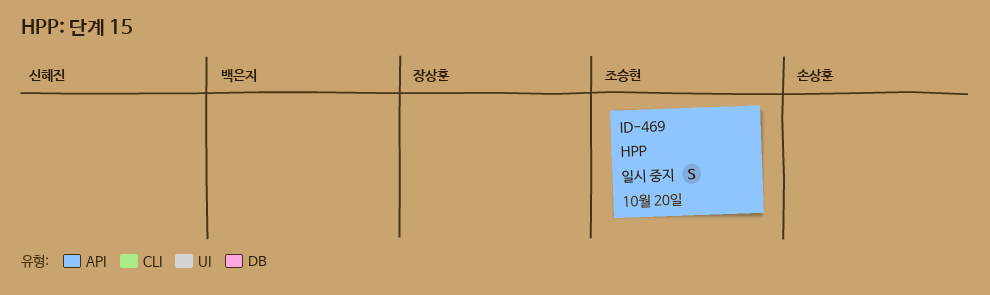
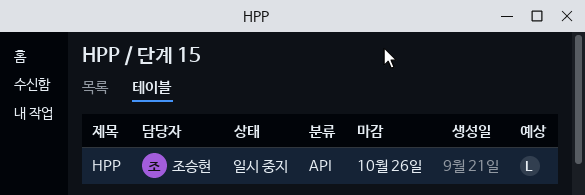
HPP, estimate: S -> L
HPP, due: Oct 20 -> Oct 26

